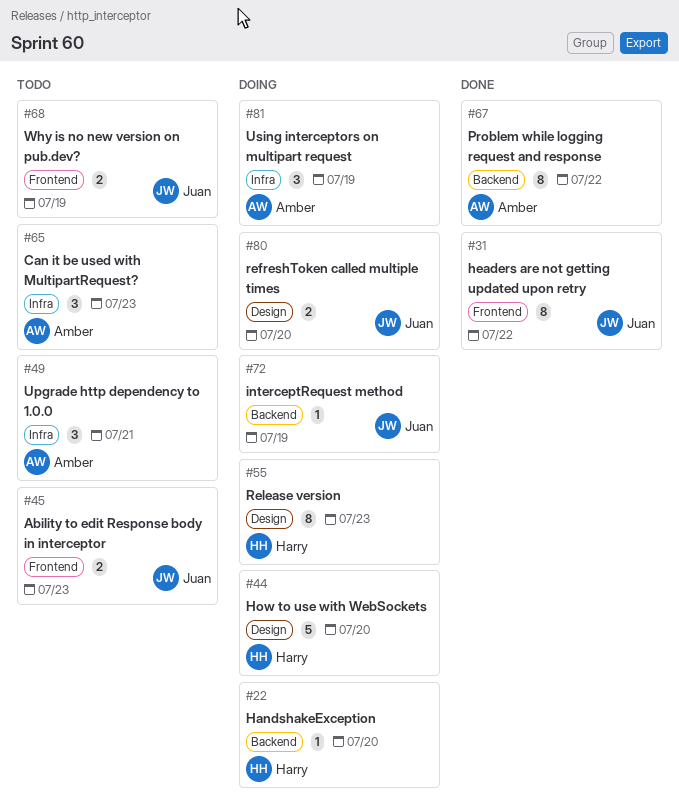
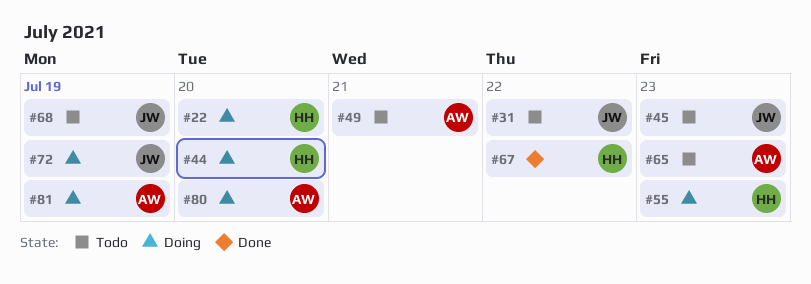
#31, status: Done -> Todo
#67, owner: Amber -> Harry
#80, owner: Juan -> Amber

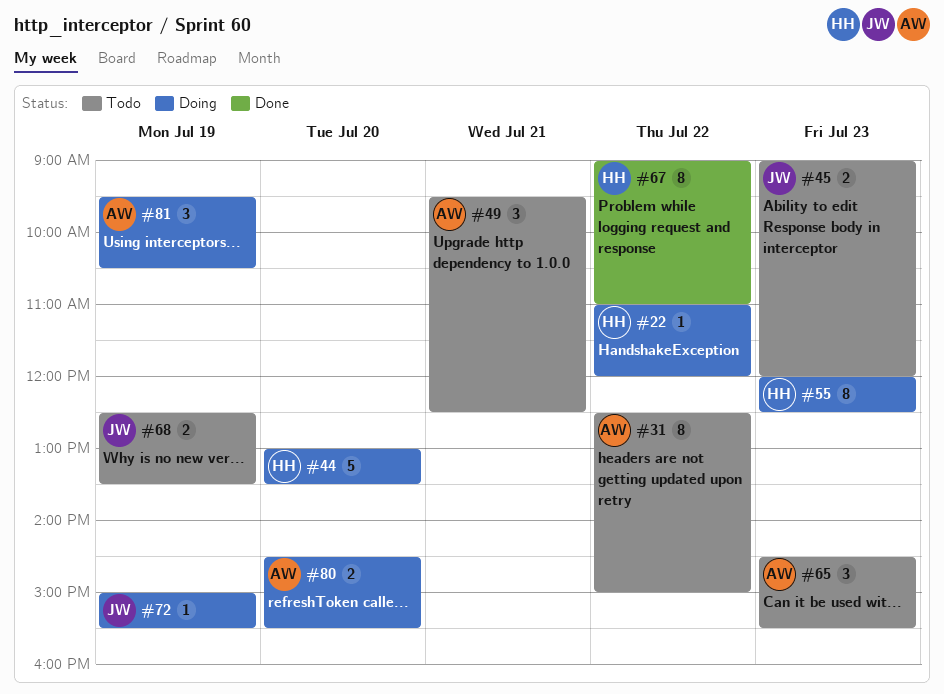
#22, day: Jul 20 -> Jul 22
#31, owner: JW -> AW

